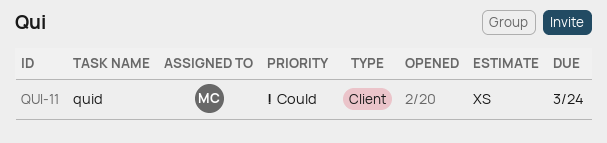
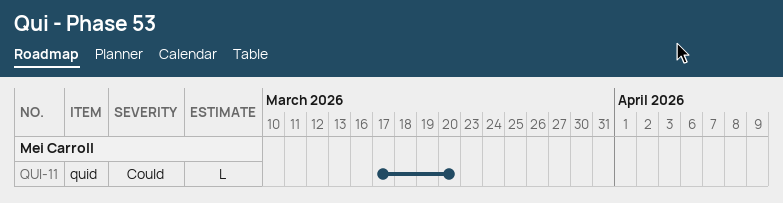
QUI-11, estimate: XS -> L
QUI-11, due: Mar 24 -> Mar 20

